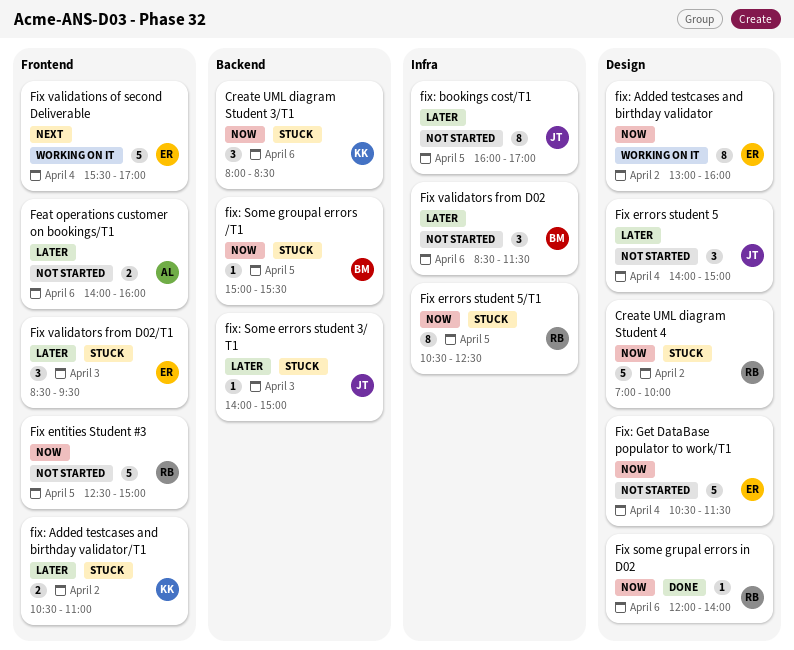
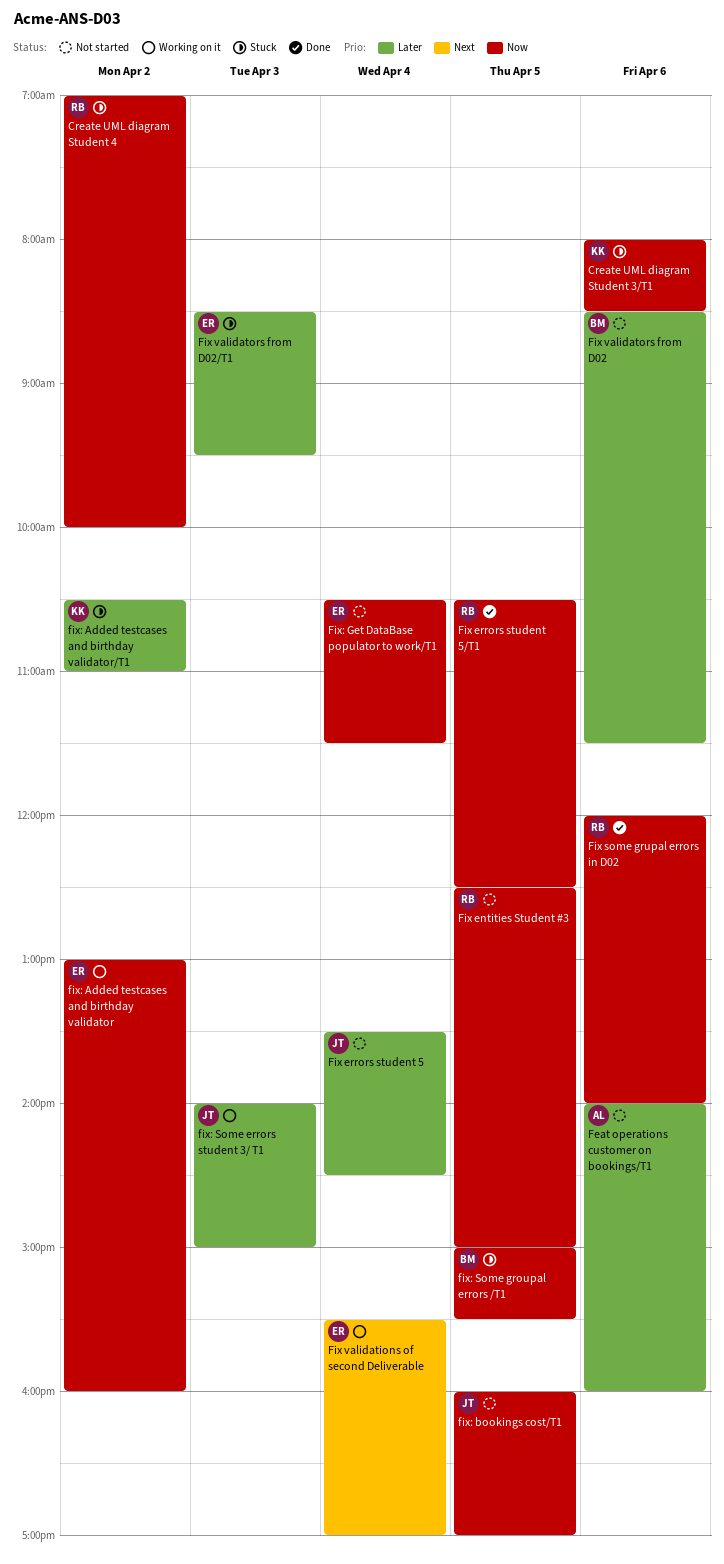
Fix errors student 5, begins: 14:00 -> 13:30
Fix errors student 5, ends: 15:00 -> 14:30
Fix errors student 5/T1, status: Stuck -> Done
fix: bookings cost/T1, priority: Later -> Now
fix: Some errors student 3/ T1, status: Stuck -> Working on it

